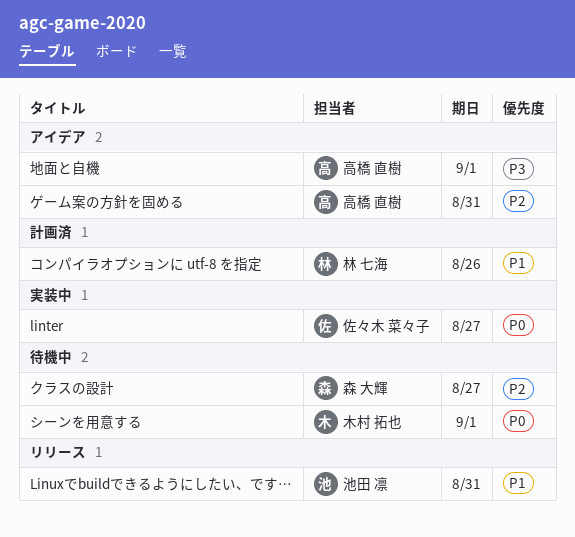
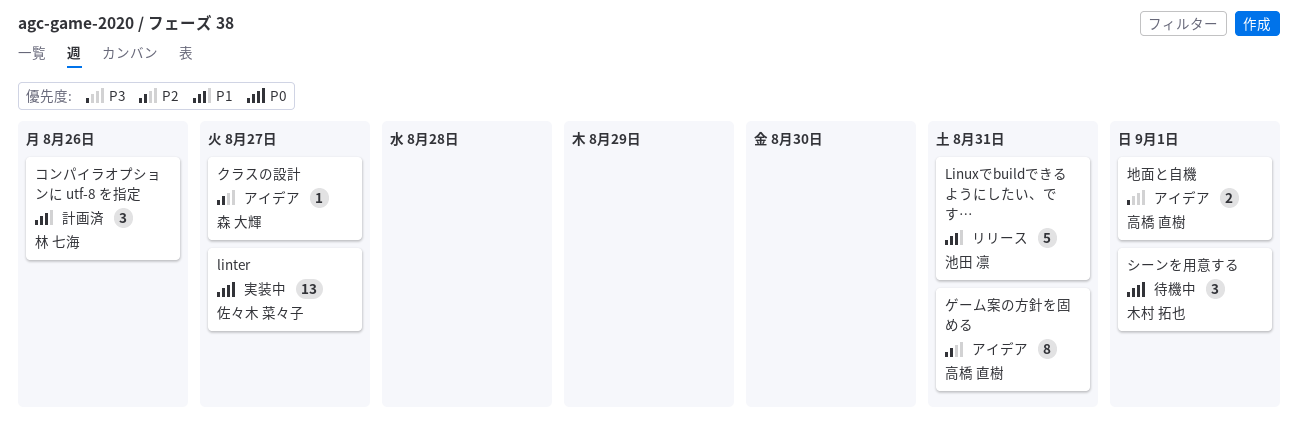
クラスの設計, status: 待機中 -> アイデア

